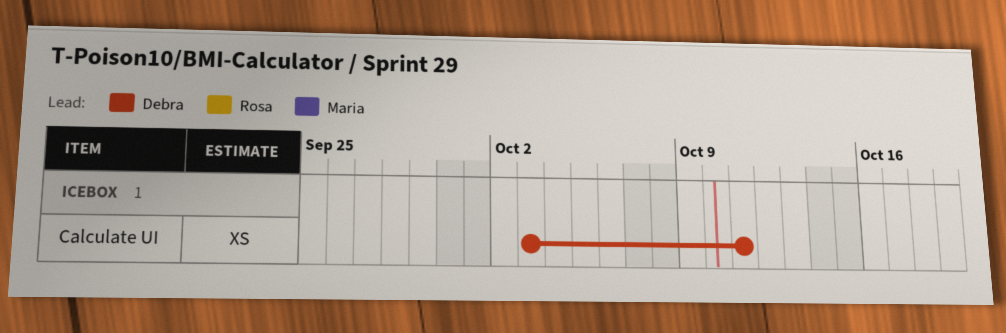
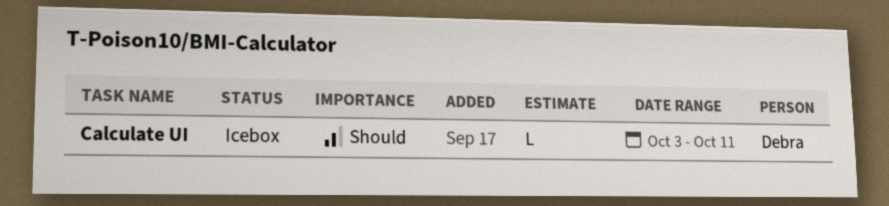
Calculate UI, estimate: XS -> L

